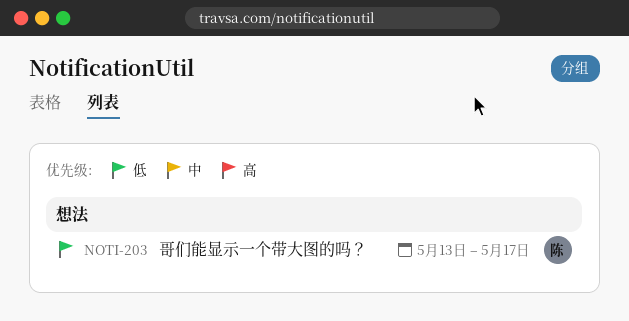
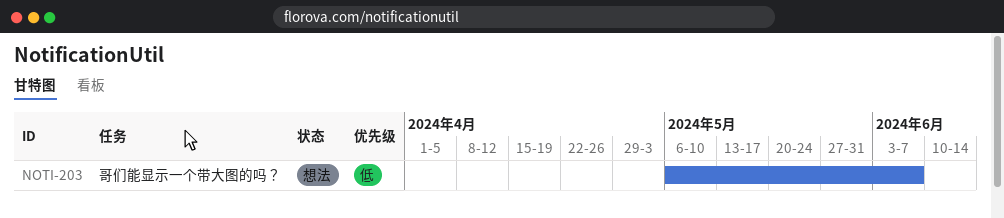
NOTI-203, start: May 13 -> May 6
NOTI-203, due: May 17 -> Jun 7

